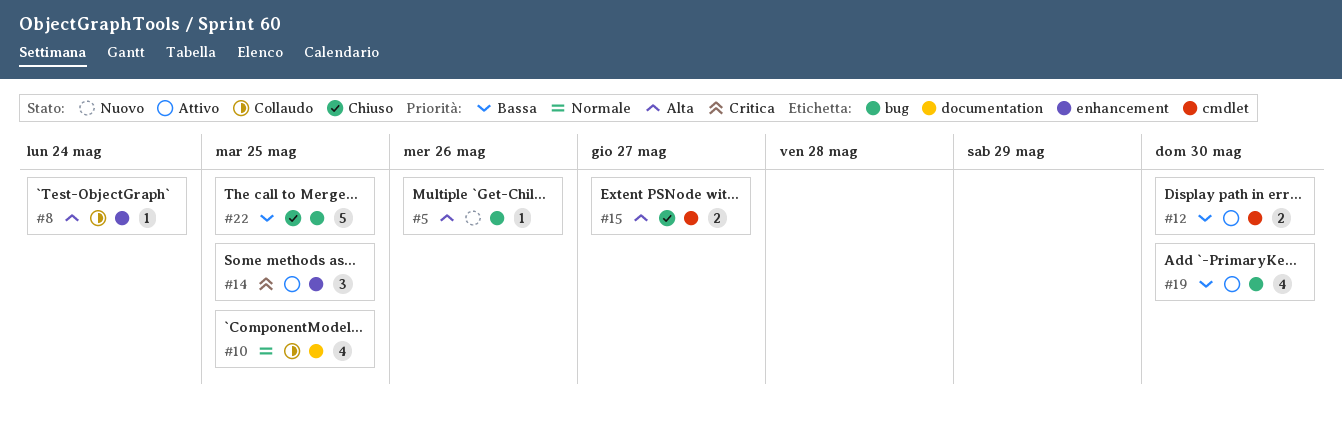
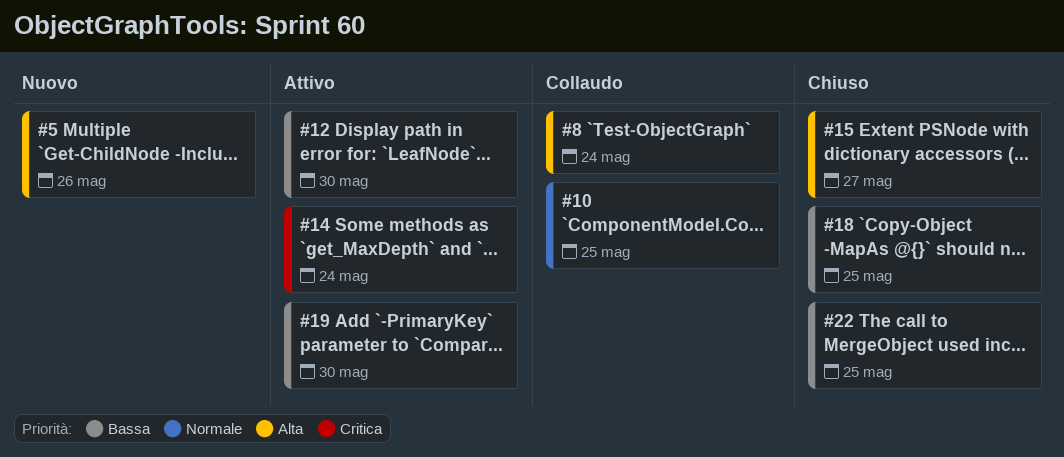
#14, due: May 25 -> May 24
#18: none -> present

